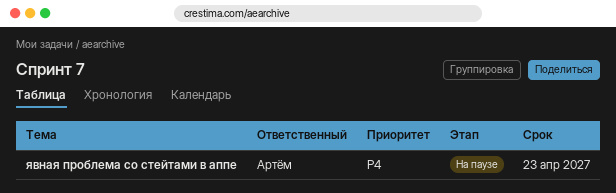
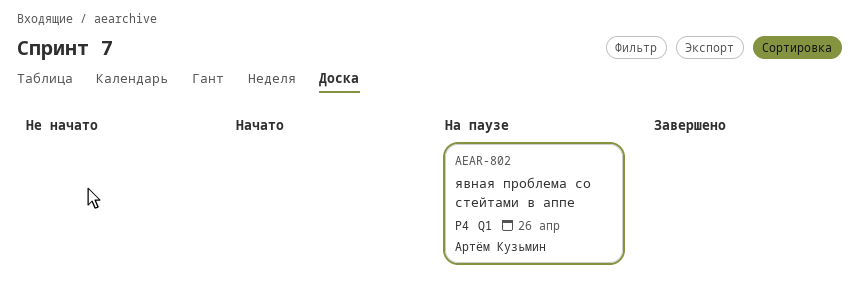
явная проблема со стейтами в аппе, due: Apr 23 -> Apr 26

